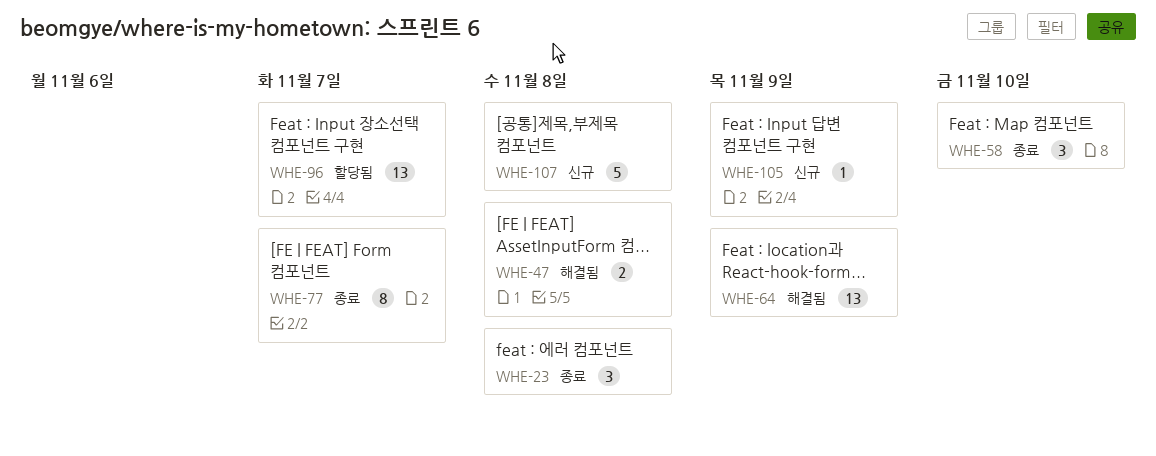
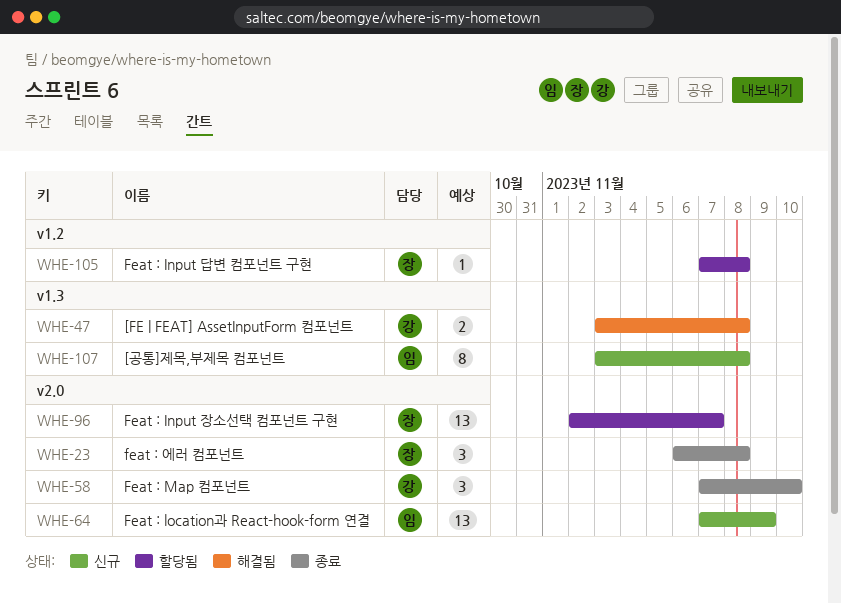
WHE-64, status: 해결됨 -> 신규
WHE-77: present -> none
WHE-105, status: 신규 -> 할당됨
WHE-105, due: Nov 9 -> Nov 8
WHE-107, estimate: 5 -> 8

